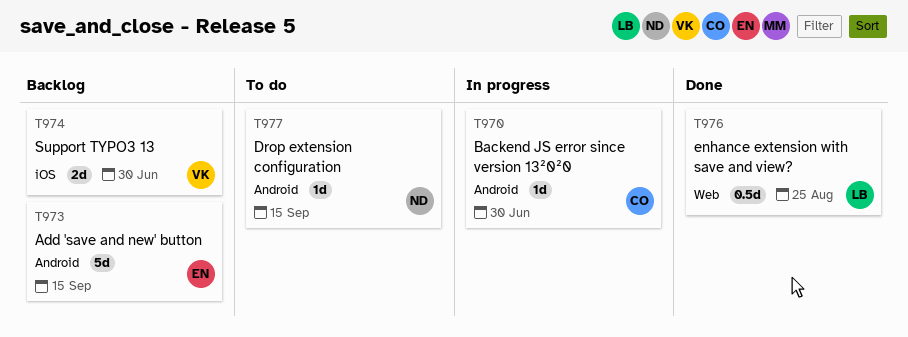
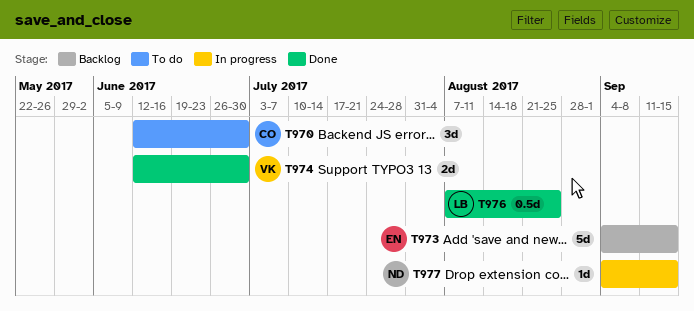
T970, status: In progress -> To do
T970, estimate: 1d -> 3d
T974, status: Backlog -> Done
T977, status: To do -> In progress

